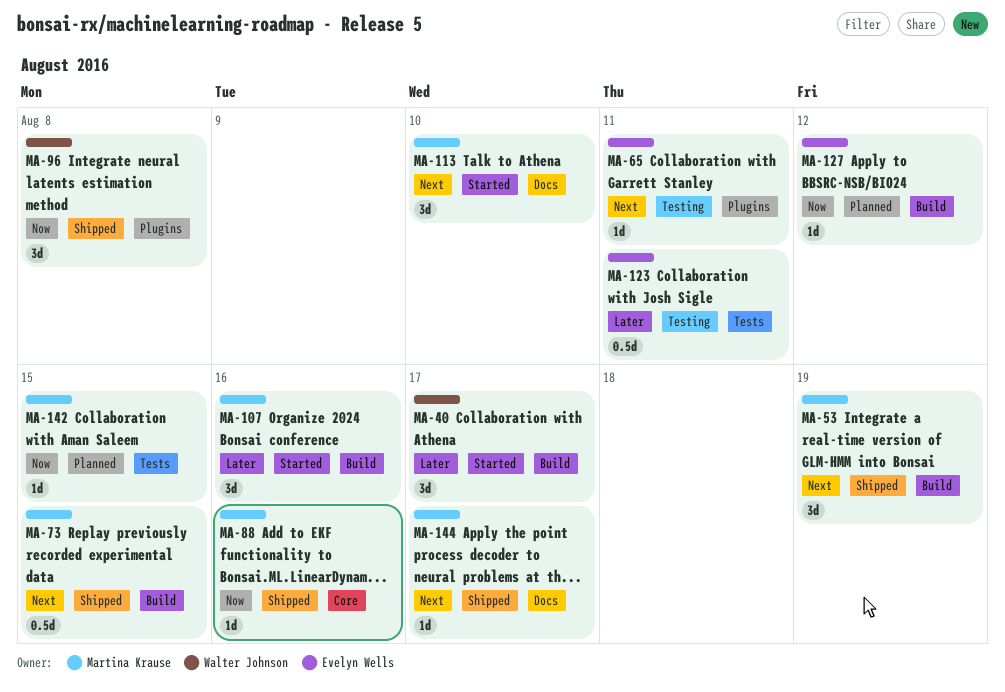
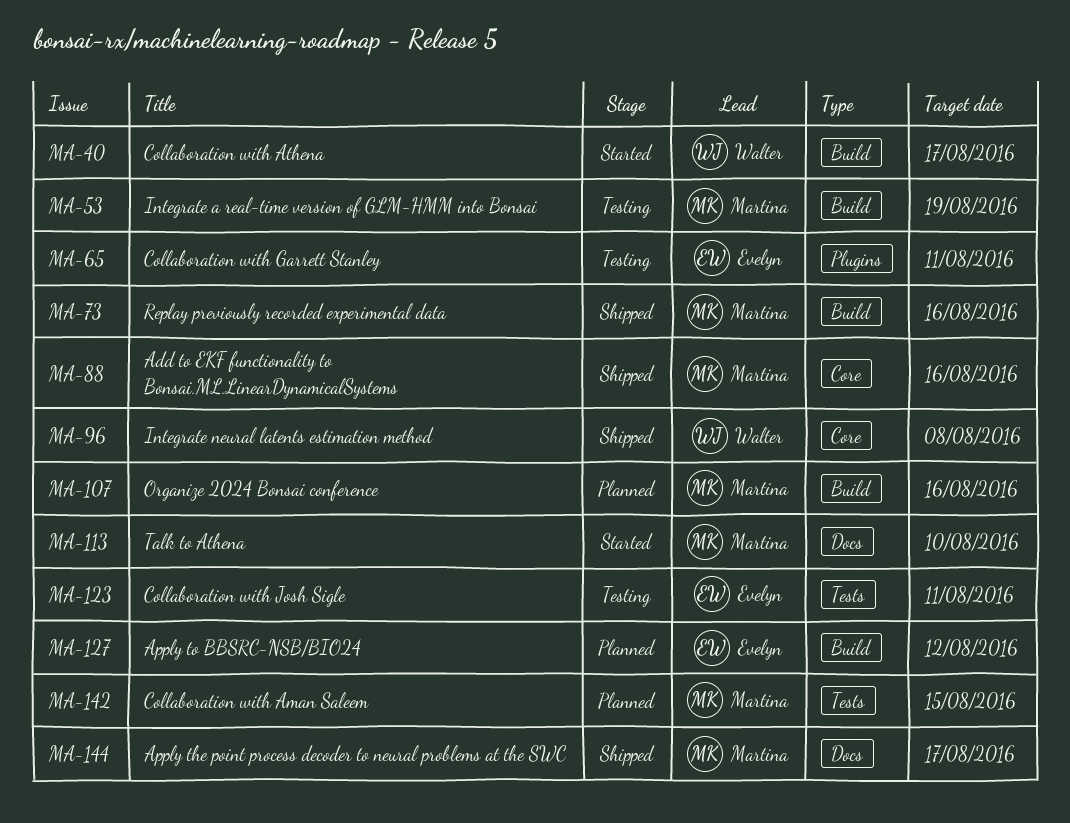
MA-53, status: Shipped -> Testing
MA-73, due: Aug 15 -> Aug 16
MA-96, label: Plugins -> Core
MA-107, status: Started -> Planned

